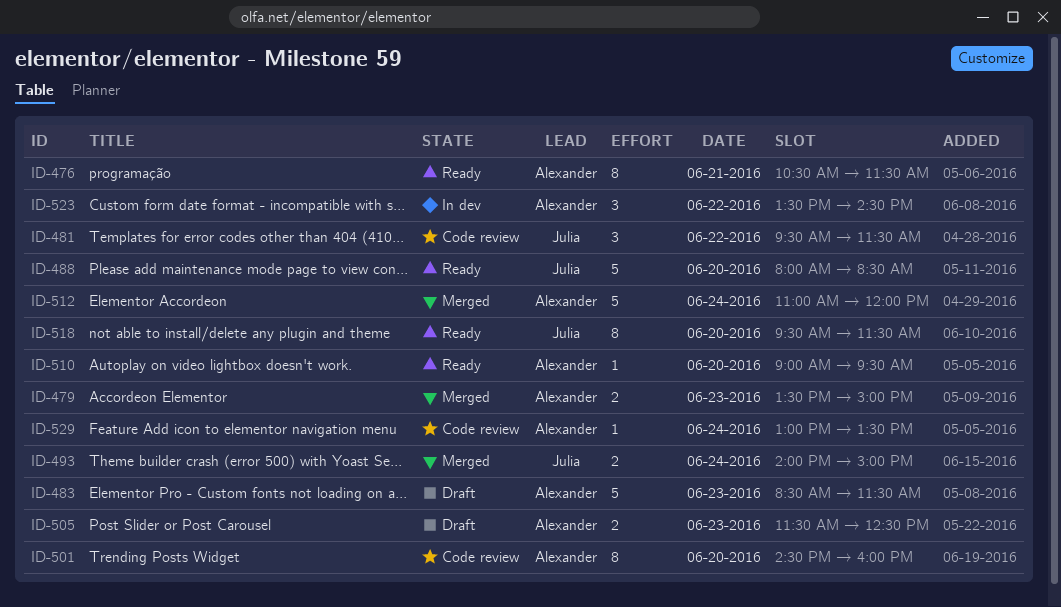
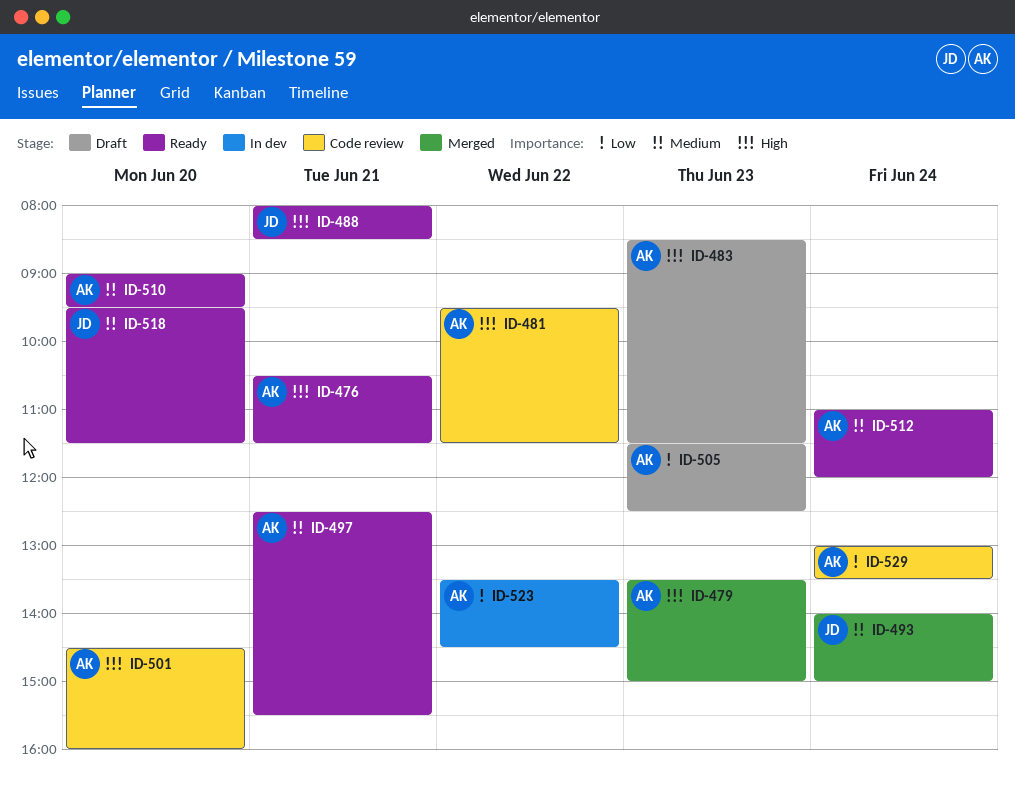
ID-481, owner: Julia -> Alexander
ID-488, day: Jun 20 -> Jun 21
ID-497: none -> present
ID-512, status: Merged -> Ready

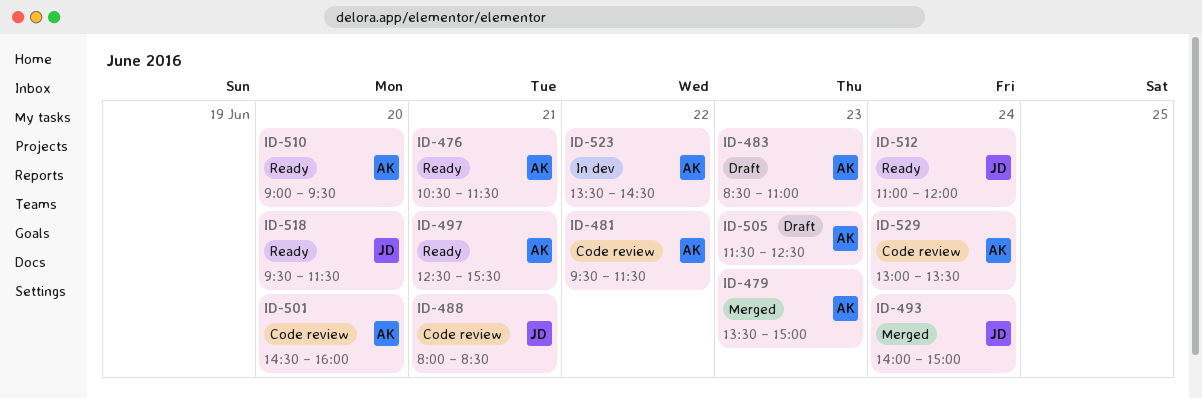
ID-483, ends: 11:30 -> 11:00
ID-488, status: Ready -> Code review
ID-512, owner: AK -> JD

